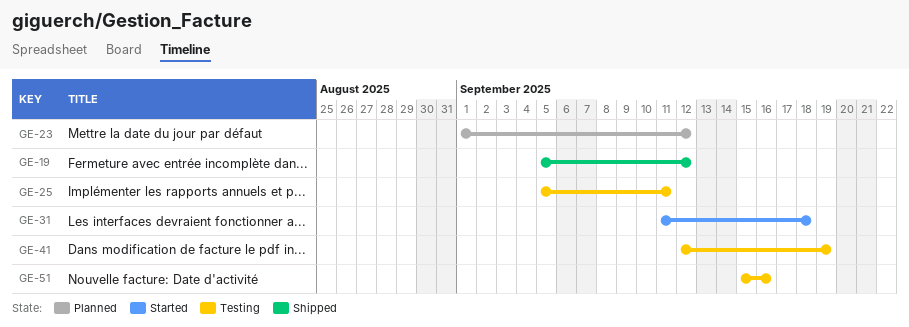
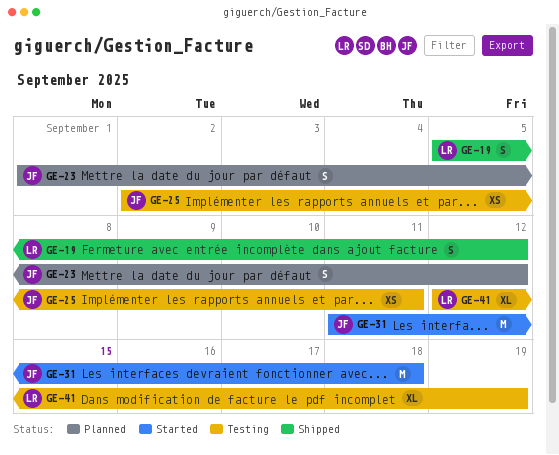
GE-25, start: Sep 5 -> Sep 2
GE-51: present -> none

